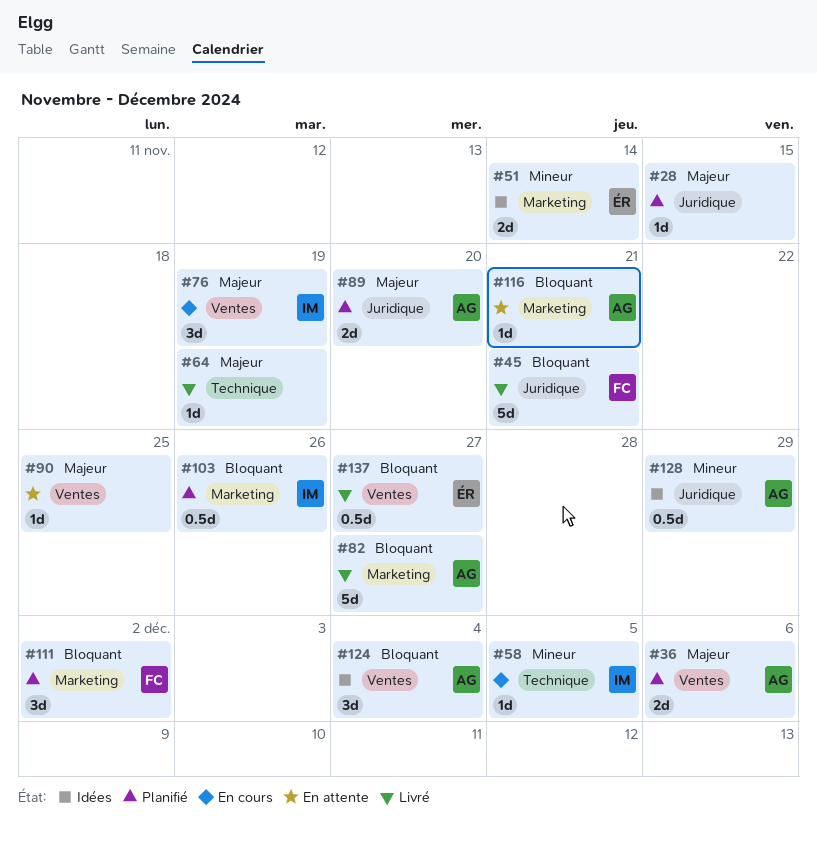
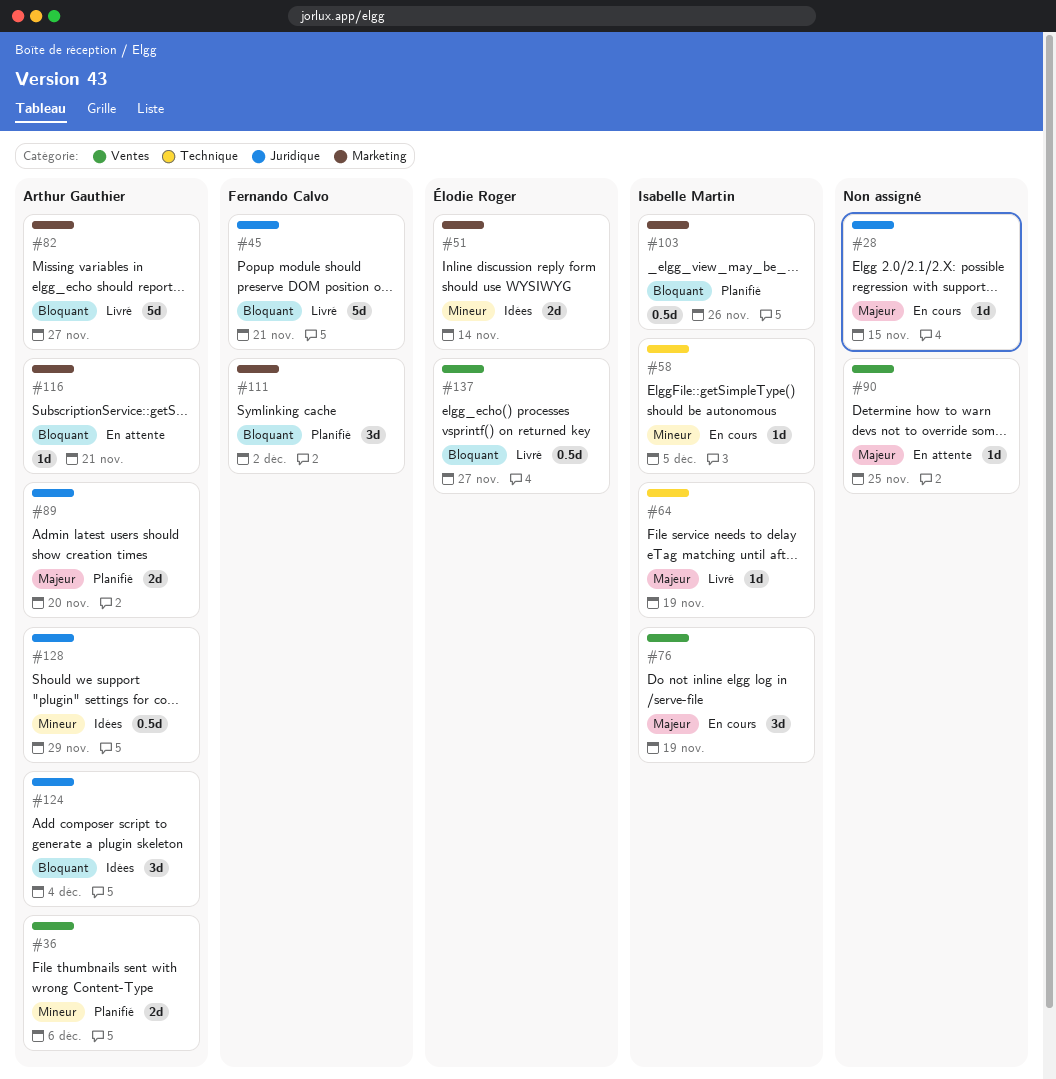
#28, status: Planifié -> En cours
#36, priority: Majeur -> Mineur
#64, owner: none -> Isabelle Martin
#124, label: Ventes -> Juridique

